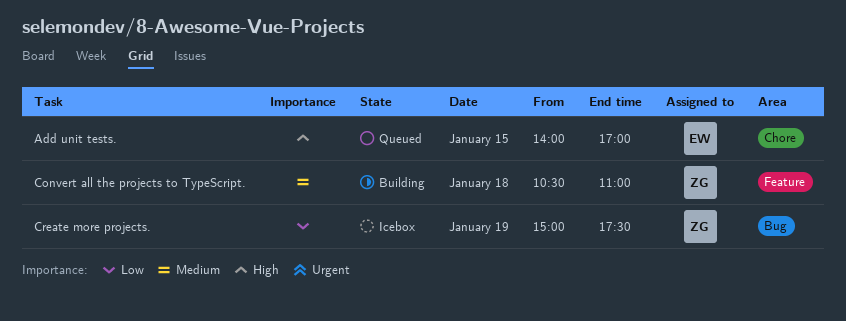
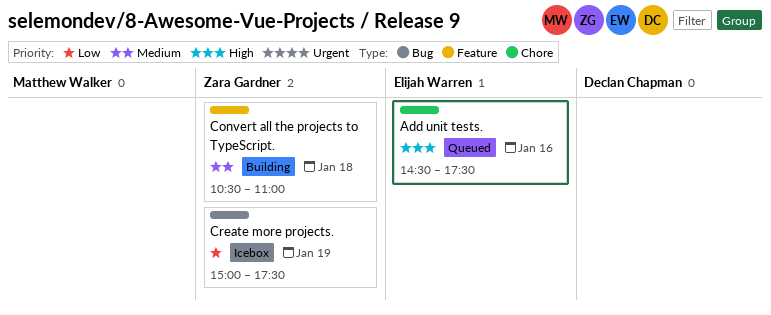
Add unit tests., day: Jan 15 -> Jan 16
Add unit tests., begins: 14:00 -> 14:30
Add unit tests., ends: 17:00 -> 17:30

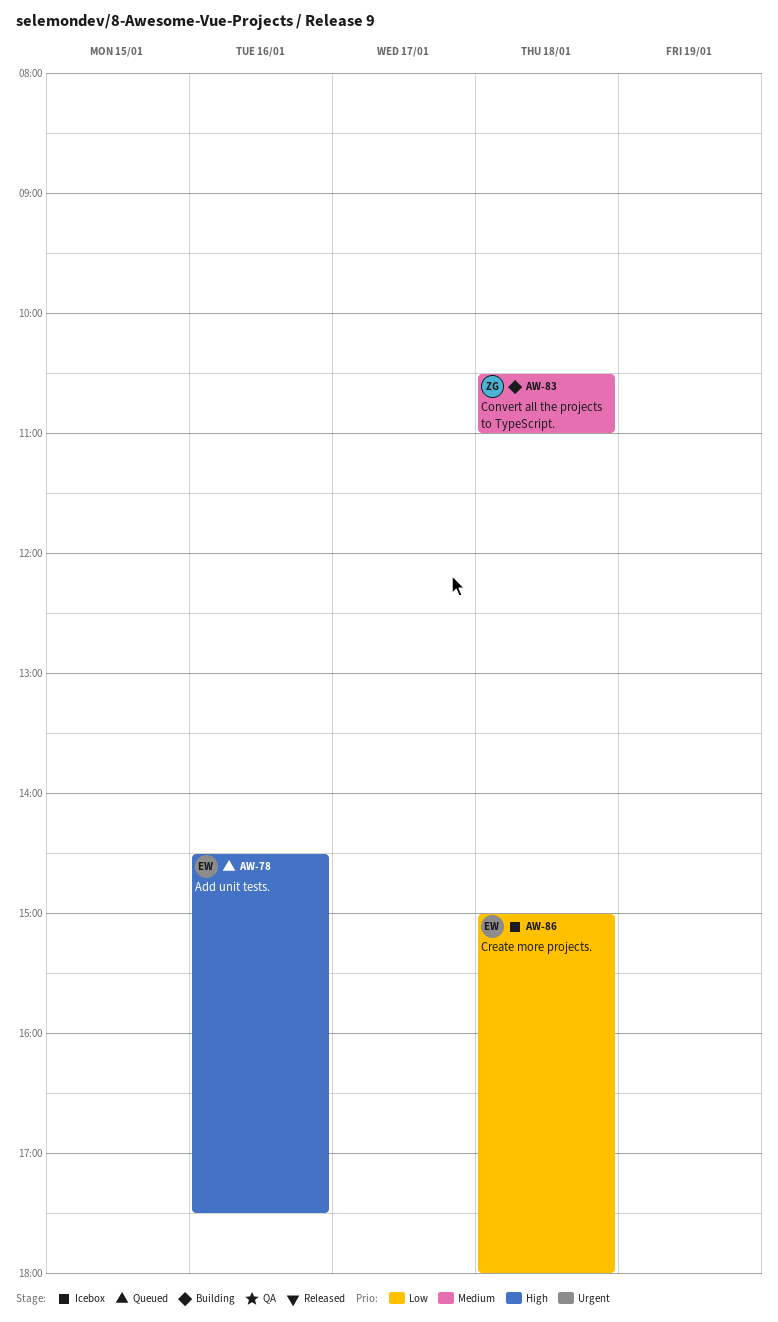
Create more projects., owner: Zara Gardner -> Elijah Warren
Create more projects., day: Jan 19 -> Jan 18
Create more projects., ends: 17:30 -> 18:00

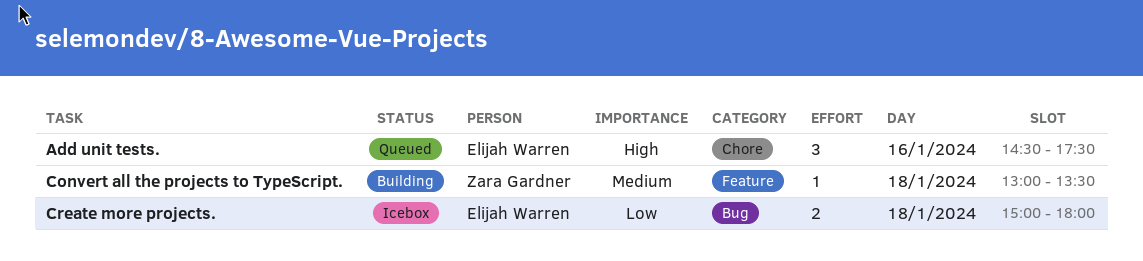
Convert all the projects to TypeScript., begins: 10:30 -> 13:00
Convert all the projects to TypeScript., ends: 11:00 -> 13:30

